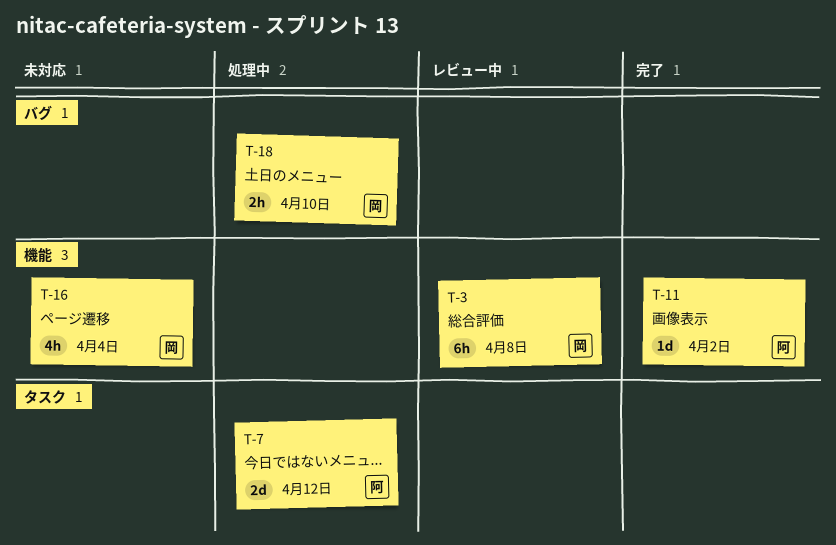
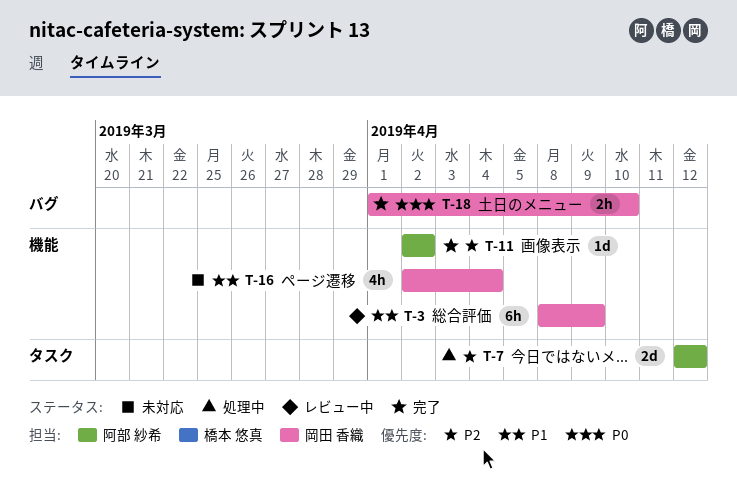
T-3, due: Apr 8 -> Apr 9
T-18, status: 処理中 -> 完了

